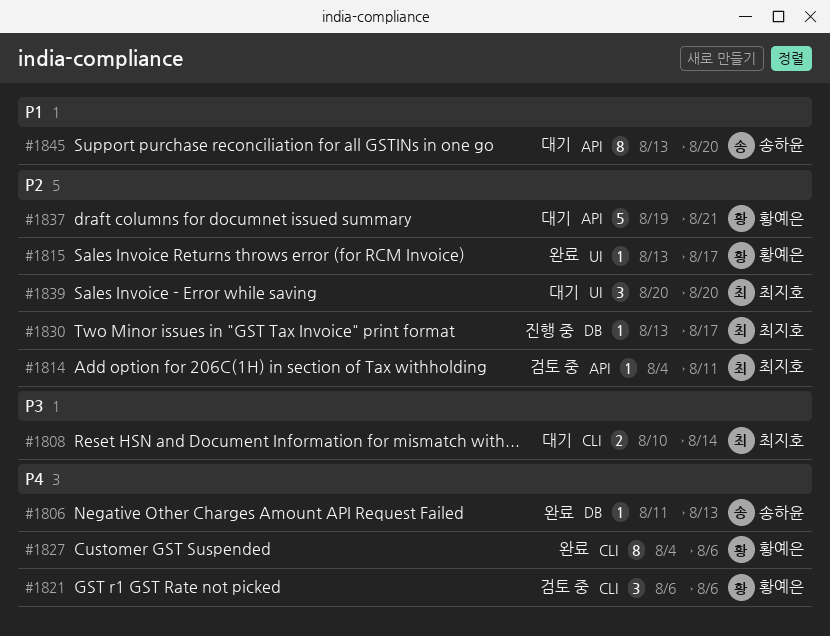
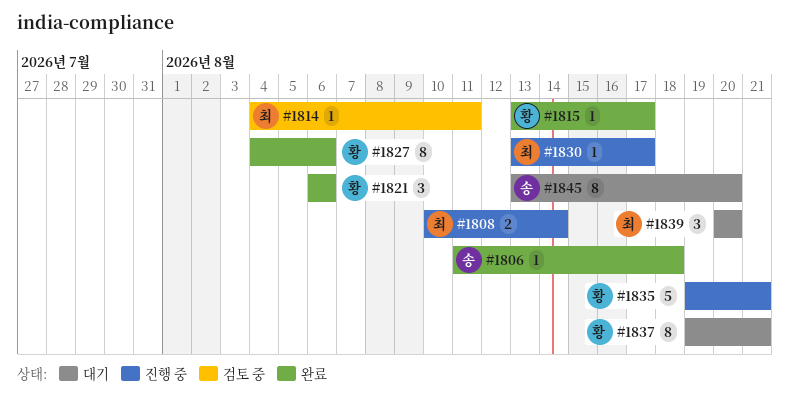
#1806, due: Aug 13 -> Aug 18
#1808, status: 대기 -> 진행 중
#1821, status: 검토 중 -> 완료
#1835: none -> present
#1837, estimate: 5 -> 8

